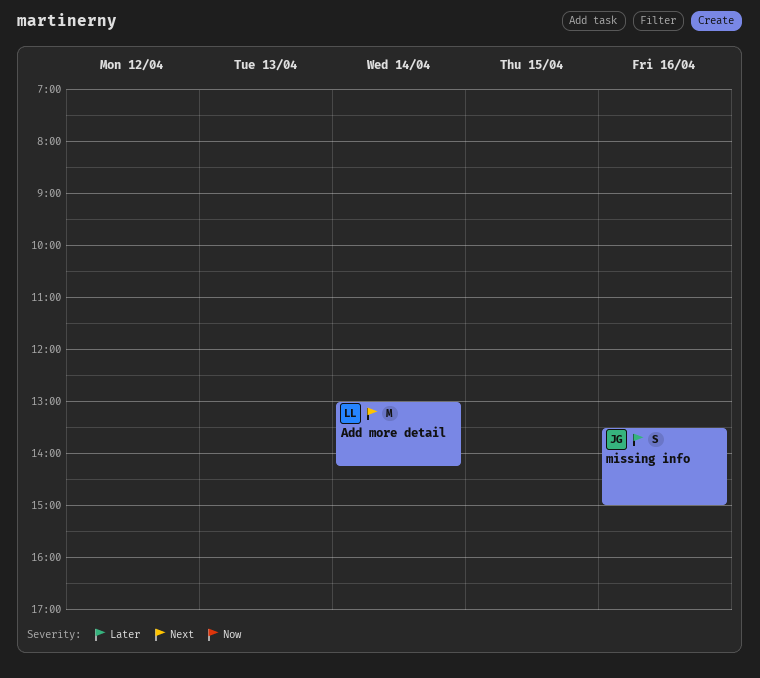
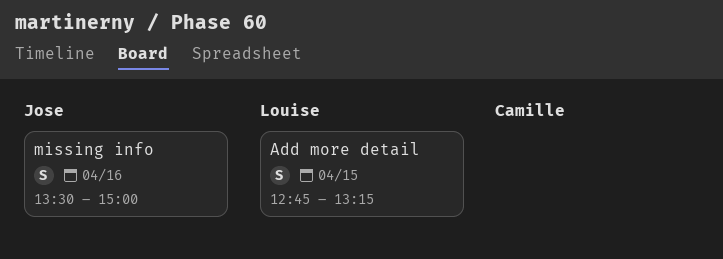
Add more detail, estimate: M -> S
Add more detail, day: Apr 14 -> Apr 15
Add more detail, begins: 13:00 -> 12:45
Add more detail, ends: 14:15 -> 13:15

